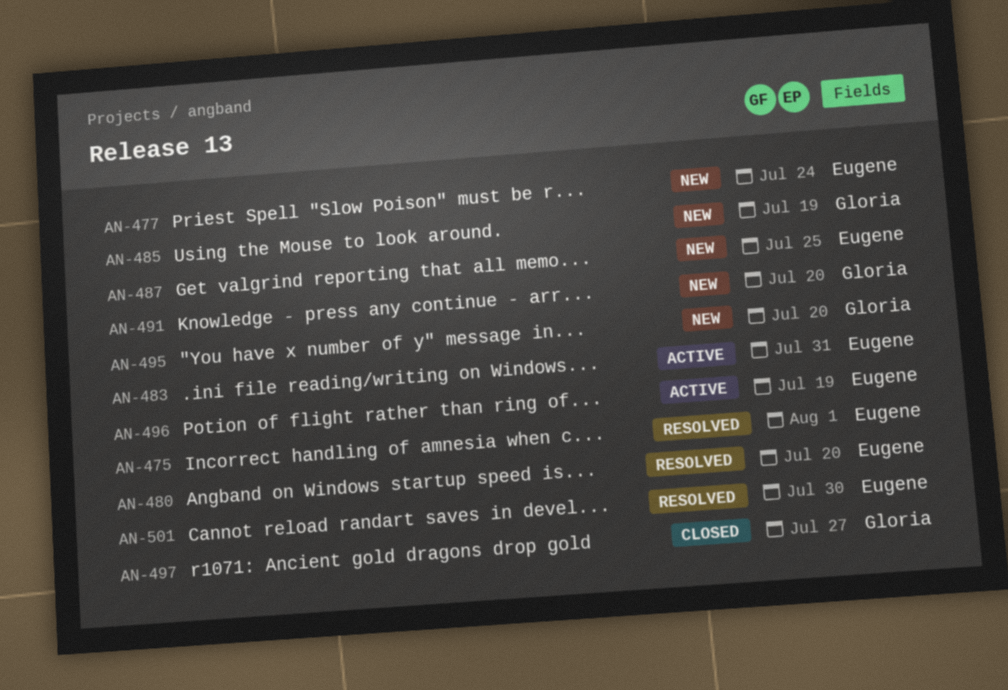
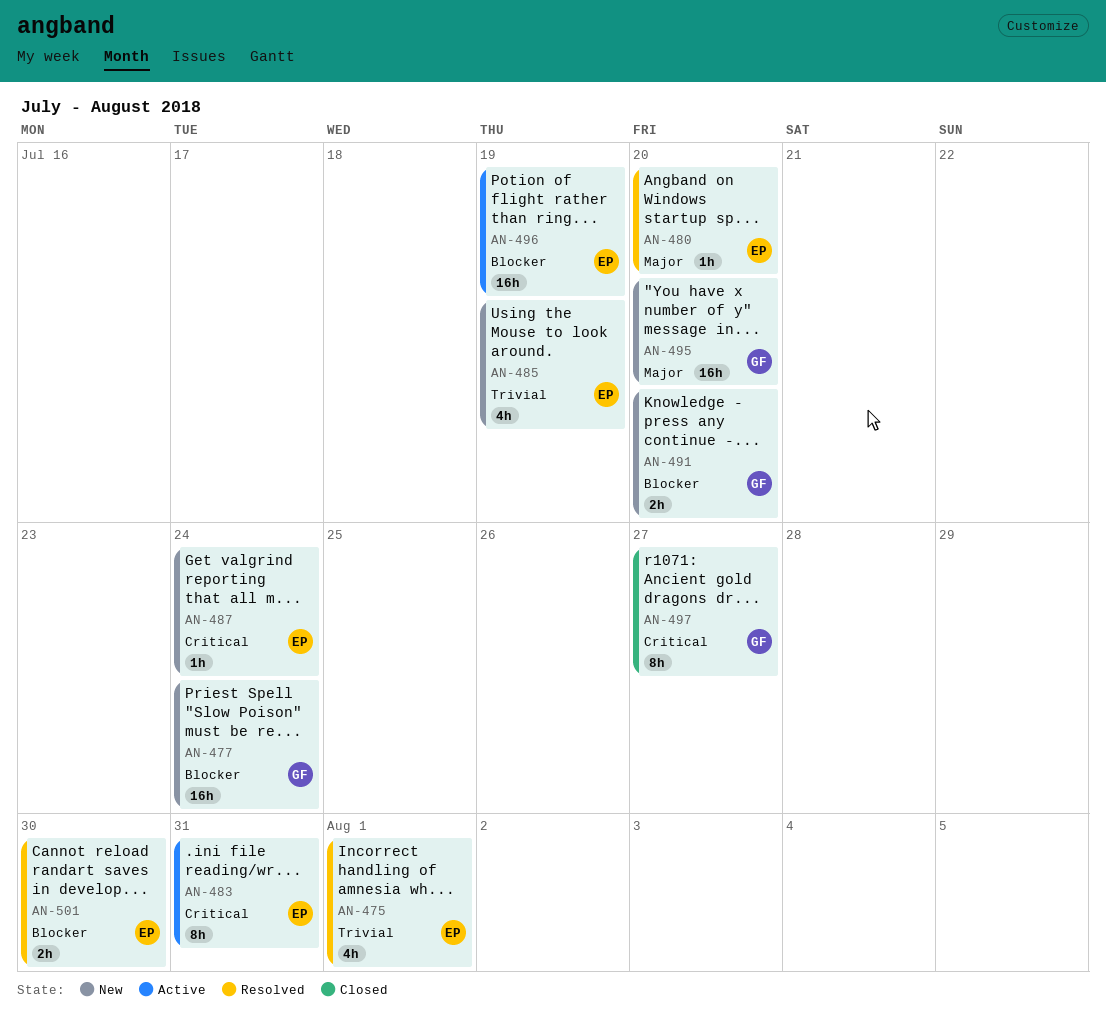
AN-477, owner: Eugene -> Gloria
AN-485, owner: Gloria -> Eugene
AN-487, due: Jul 25 -> Jul 24

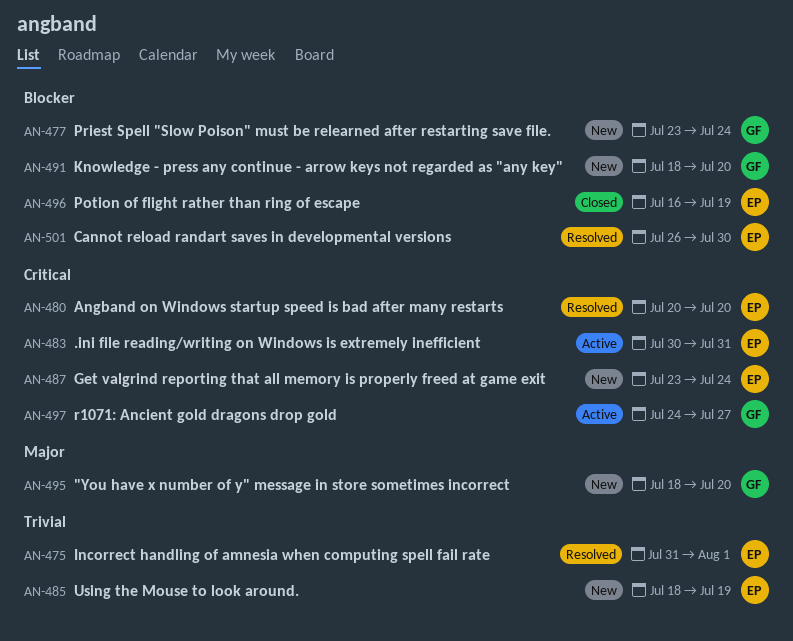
AN-480, priority: Major -> Critical
AN-496, status: Active -> Closed
AN-497, status: Closed -> Active

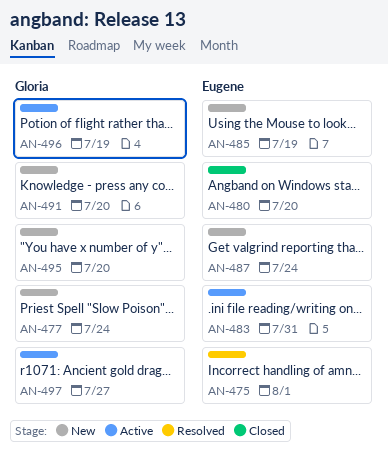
AN-480, status: Resolved -> Closed
AN-496, status: Closed -> Active
AN-496, owner: Eugene -> Gloria
AN-501: present -> none

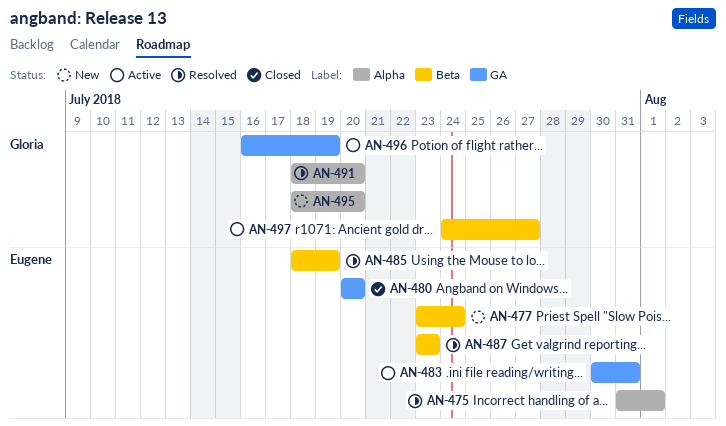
AN-477, owner: Gloria -> Eugene
AN-485, status: New -> Resolved
AN-487, status: New -> Resolved
AN-487, due: Jul 24 -> Jul 23
AN-491, status: New -> Resolved

